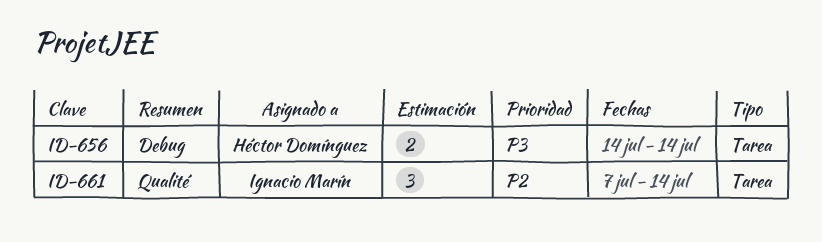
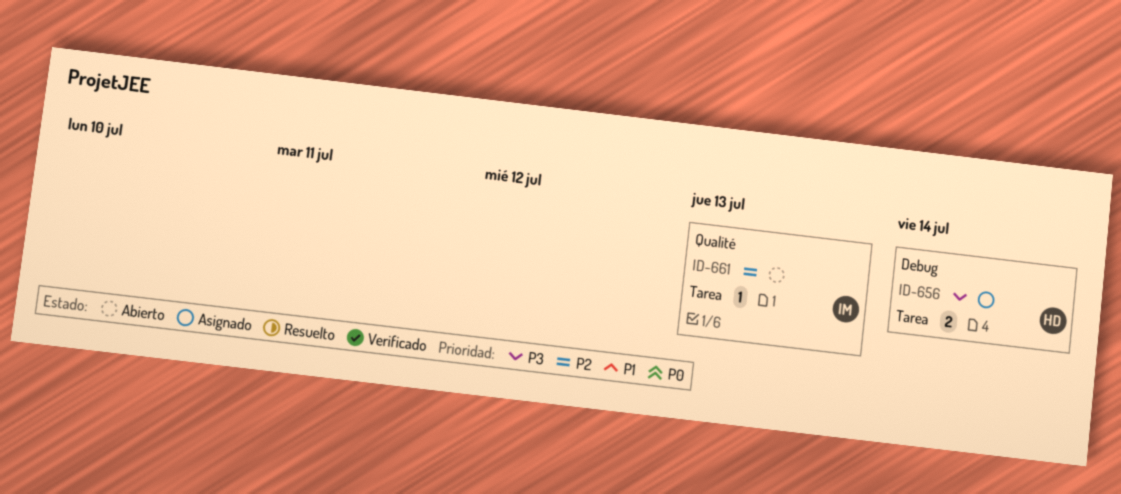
ID-661, estimate: 3 -> 1
ID-661, due: Jul 14 -> Jul 13

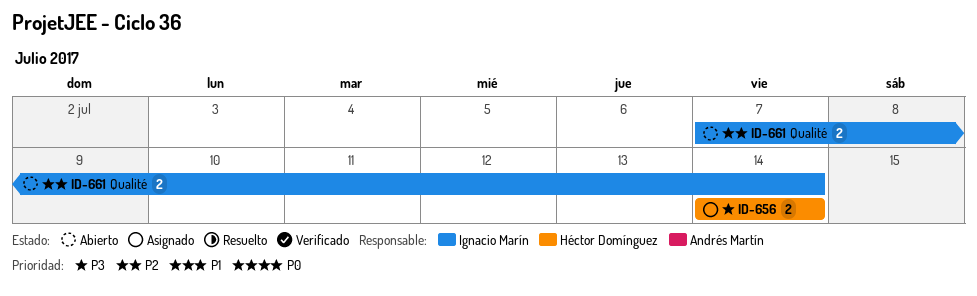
ID-661, estimate: 1 -> 2
ID-661, due: Jul 13 -> Jul 14

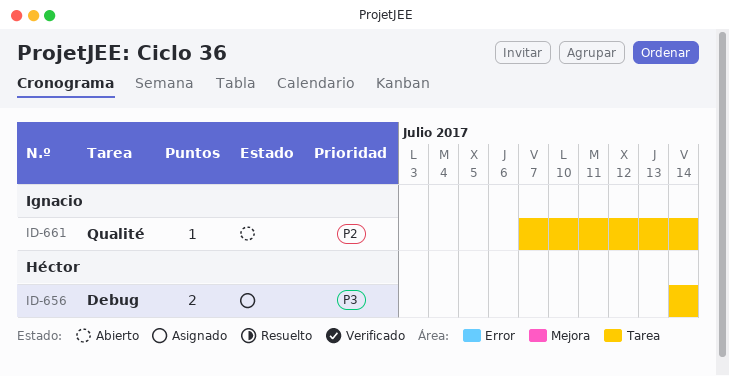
ID-661, estimate: 2 -> 1

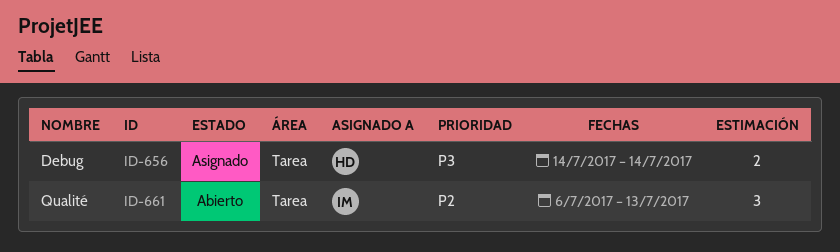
ID-661, estimate: 1 -> 3
ID-661, start: Jul 7 -> Jul 6
ID-661, due: Jul 14 -> Jul 13

